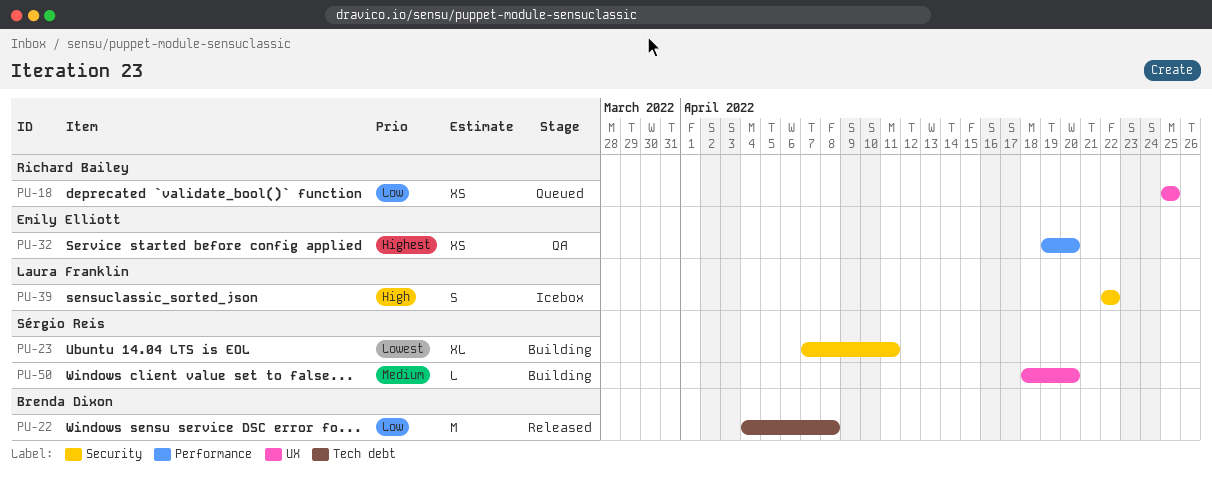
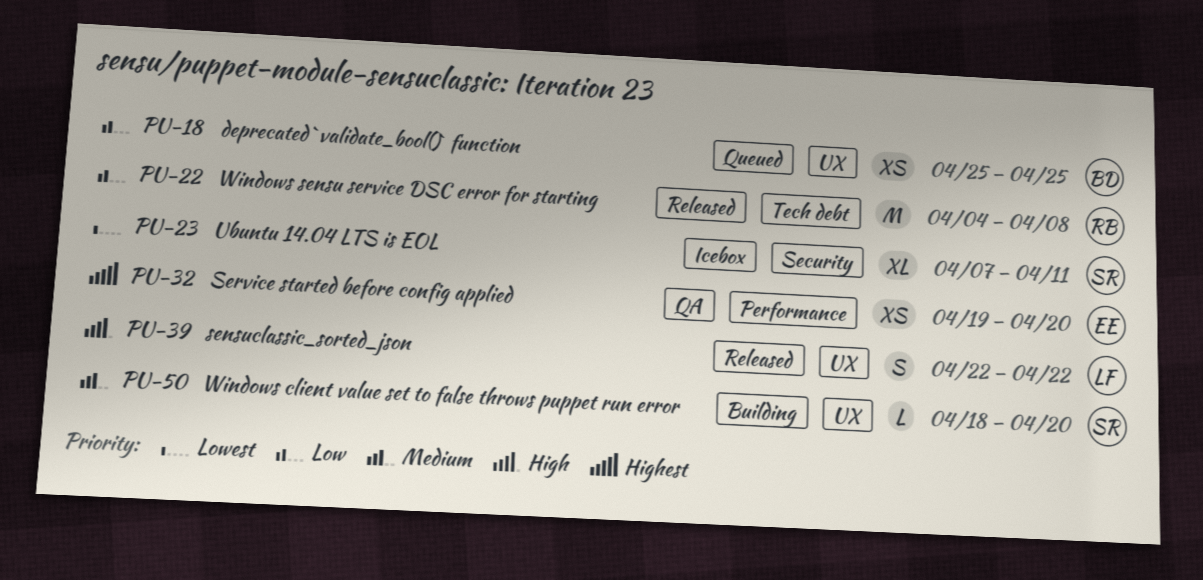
PU-18, owner: Richard Bailey -> Brenda Dixon
PU-22, owner: Brenda Dixon -> Richard Bailey
PU-23, status: Building -> Icebox
PU-39, status: Icebox -> Released
PU-39, label: Security -> UX

